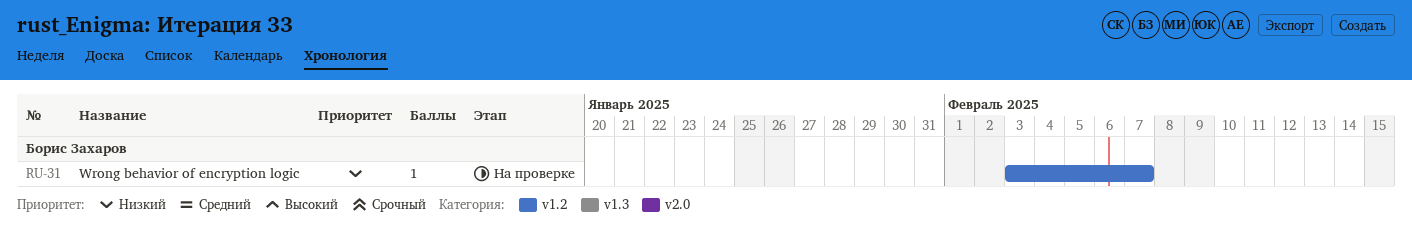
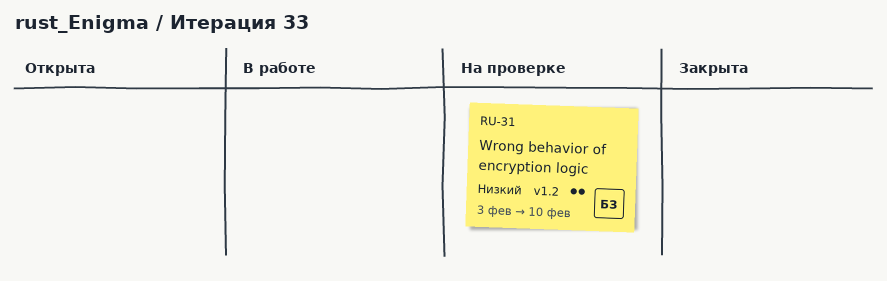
RU-31, estimate: 1 -> 2
RU-31, due: Feb 7 -> Feb 10

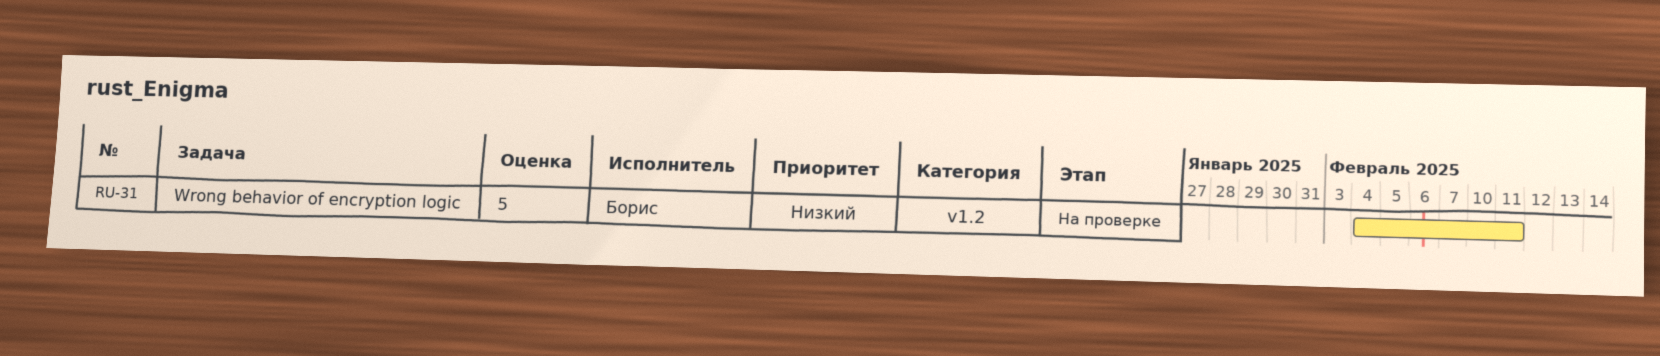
RU-31, estimate: 2 -> 5
RU-31, start: Feb 3 -> Feb 4
RU-31, due: Feb 10 -> Feb 11

